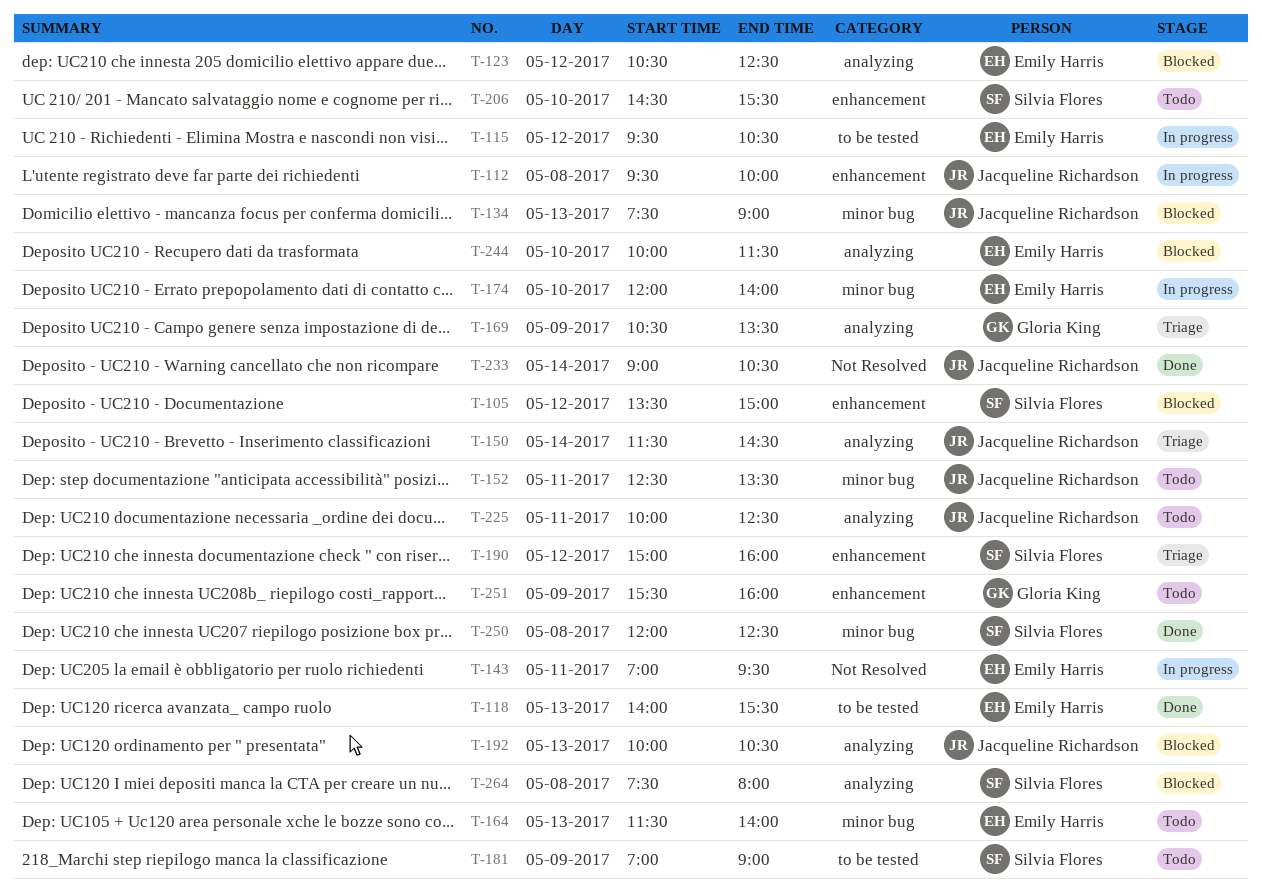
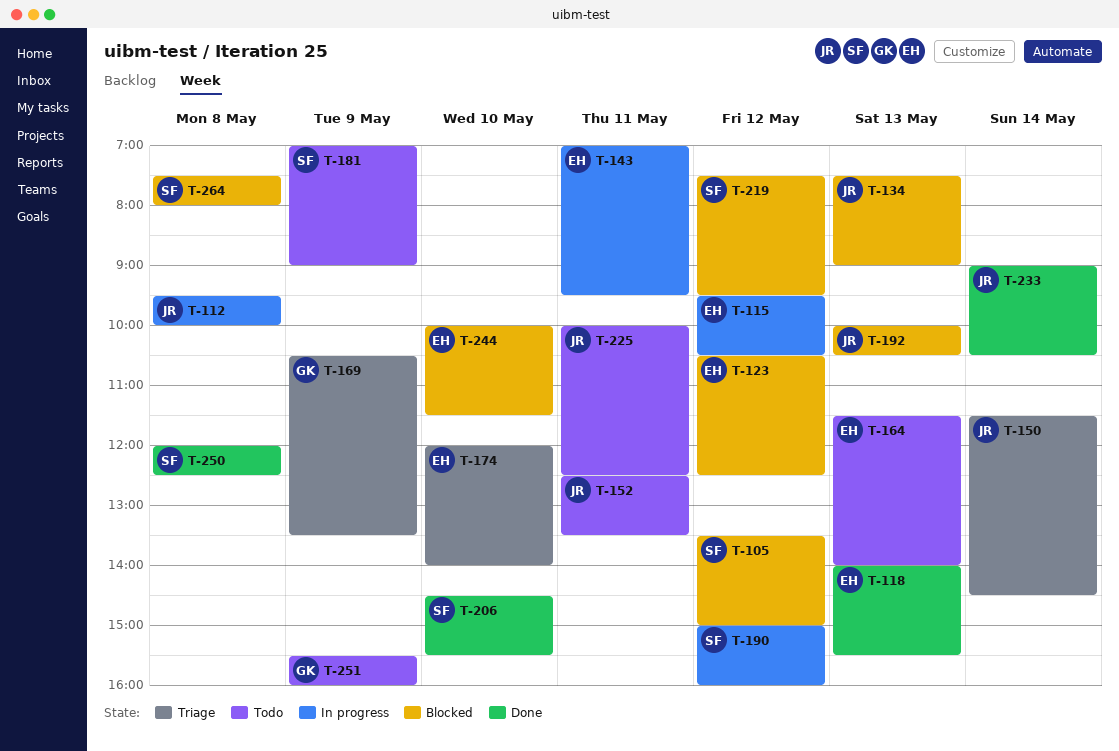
T-174, status: In progress -> Triage
T-190, status: Triage -> In progress
T-206, status: Todo -> Done
T-219: none -> present

